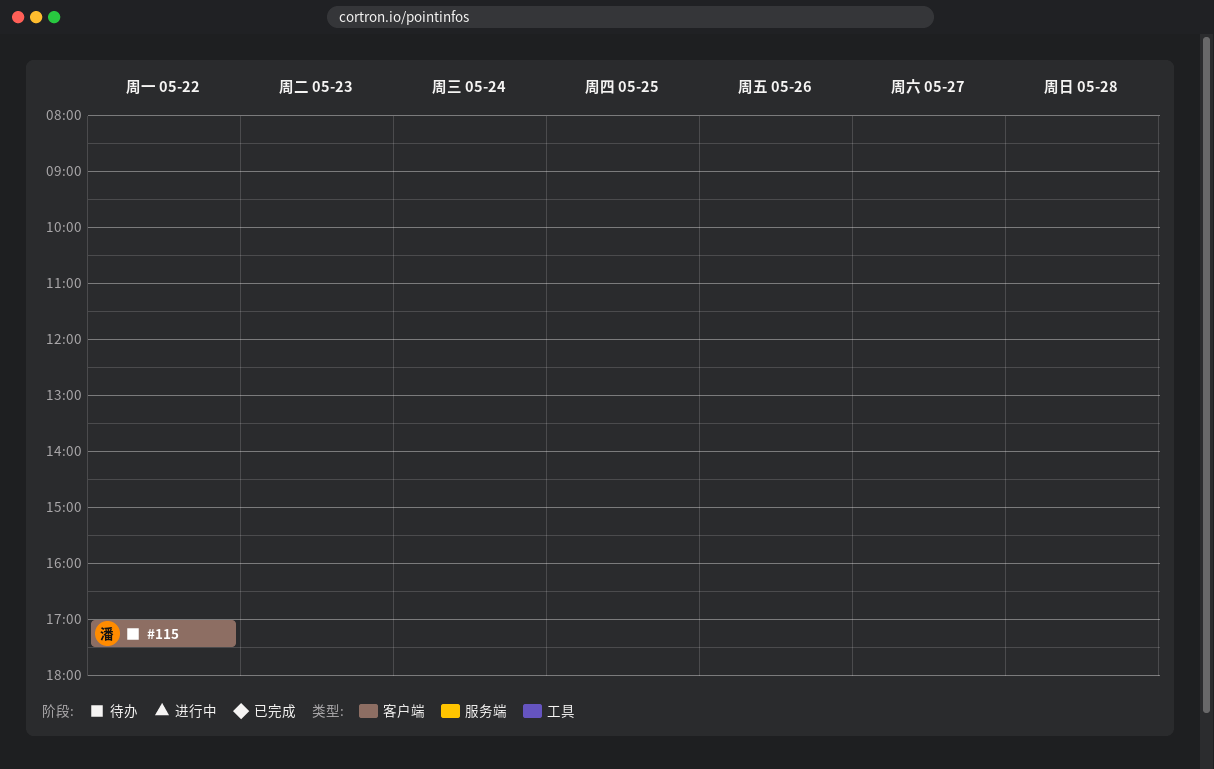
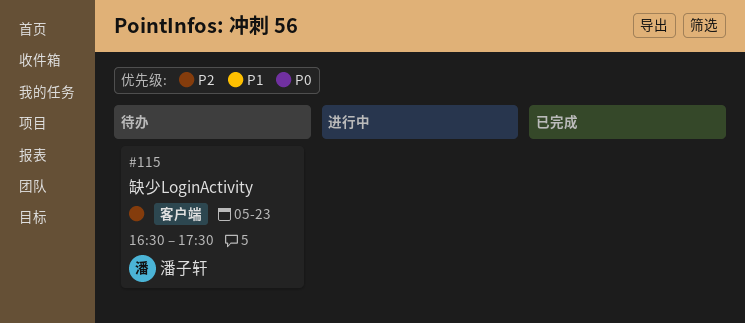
#115, day: May 22 -> May 23
#115, begins: 17:00 -> 16:30

